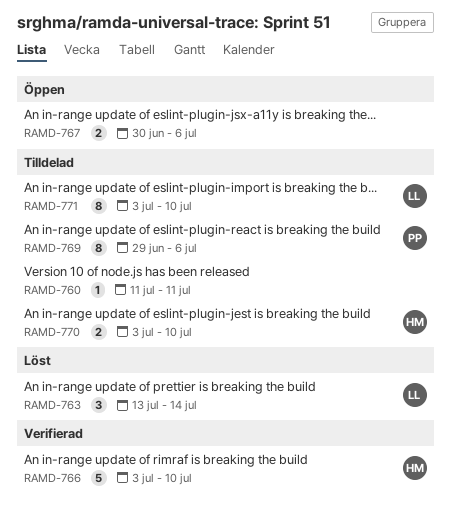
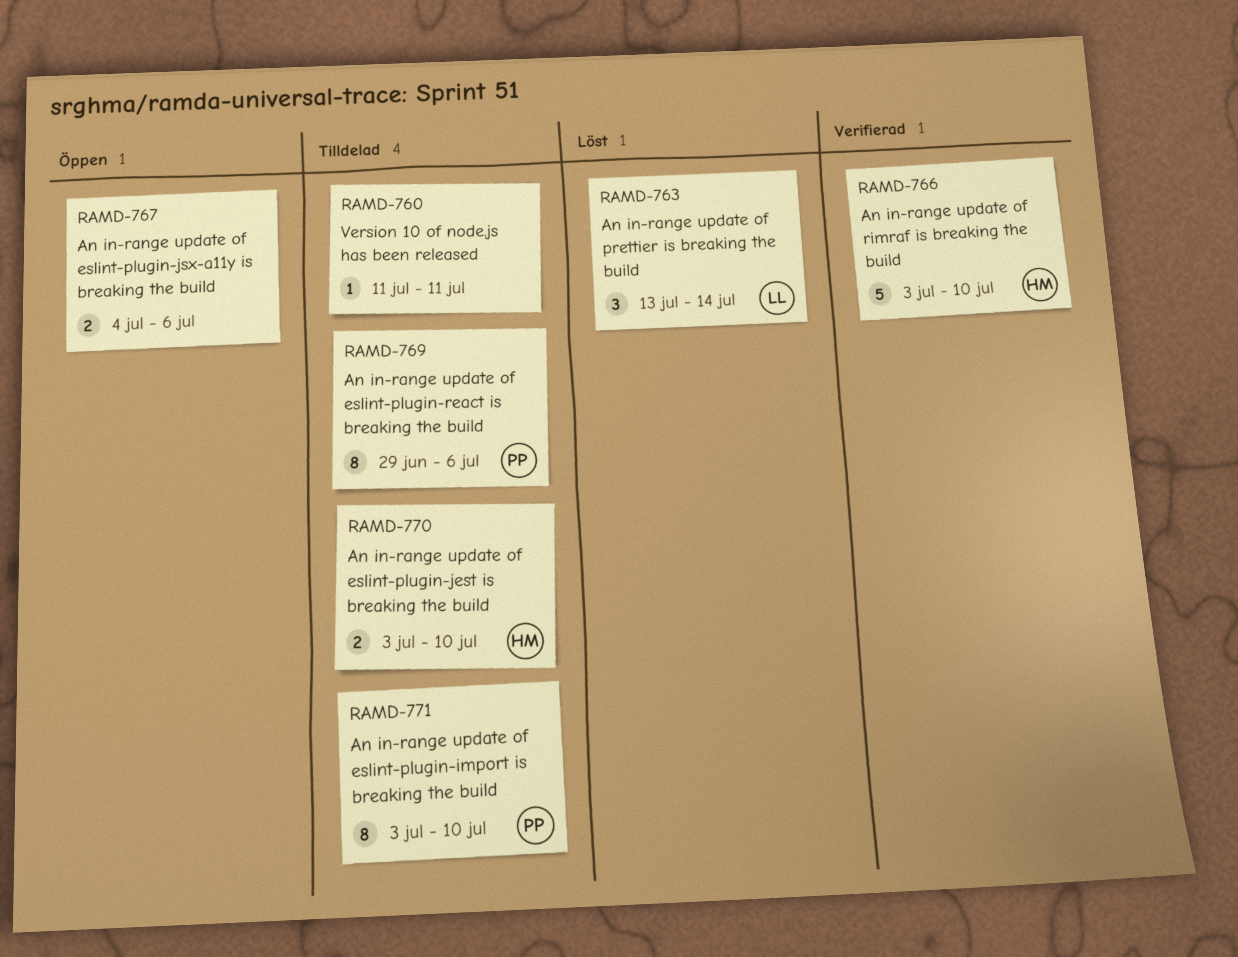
RAMD-767, start: Jun 30 -> Jul 4
RAMD-771, owner: LL -> PP

